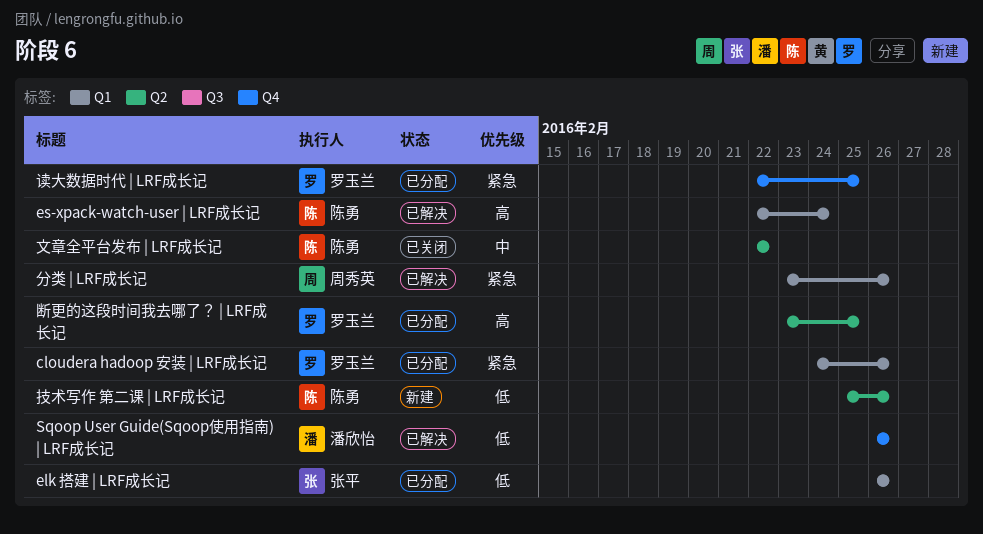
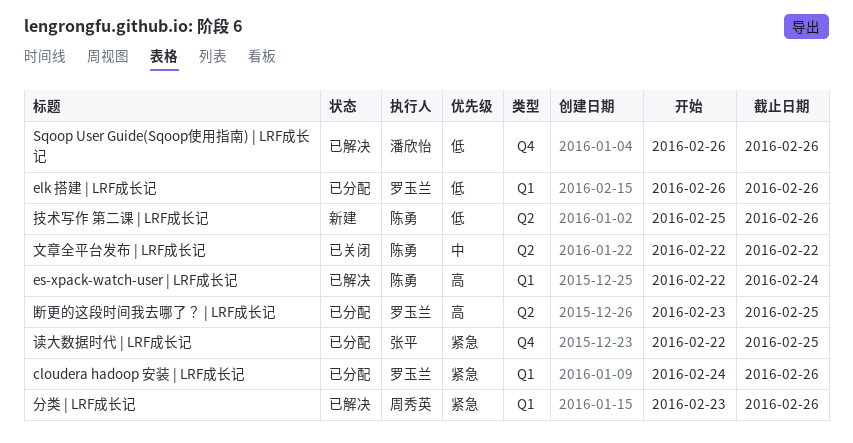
elk 搭建 | LRF成长记, owner: 张平 -> 罗玉兰
读大数据时代 | LRF成长记, owner: 罗玉兰 -> 张平

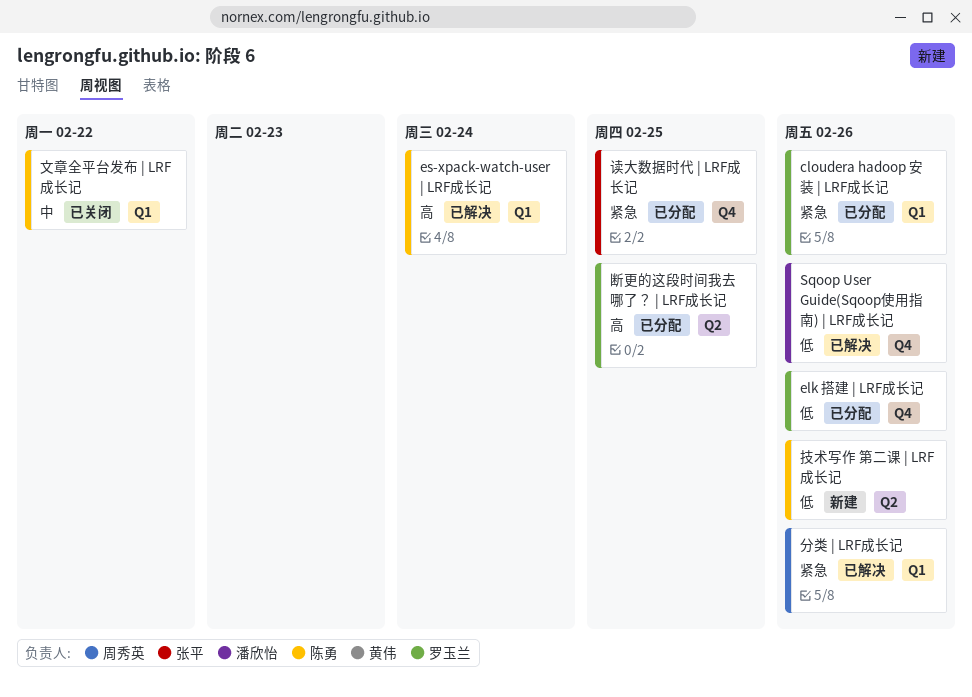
elk 搭建 | LRF成长记, label: Q1 -> Q4
文章全平台发布 | LRF成长记, label: Q2 -> Q1

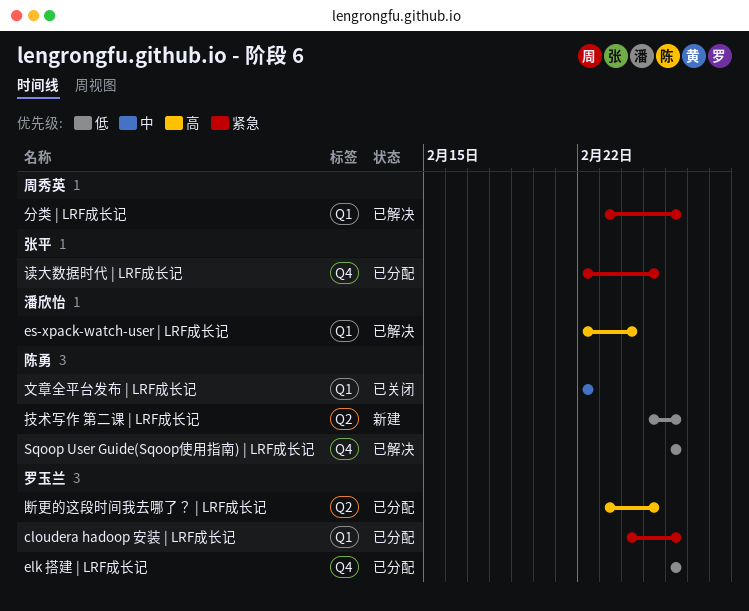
es-xpack-watch-user | LRF成长记, owner: 陈勇 -> 潘欣怡
Sqoop User Guide(Sqoop使用指南) | LRF成长记, owner: 潘欣怡 -> 陈勇

